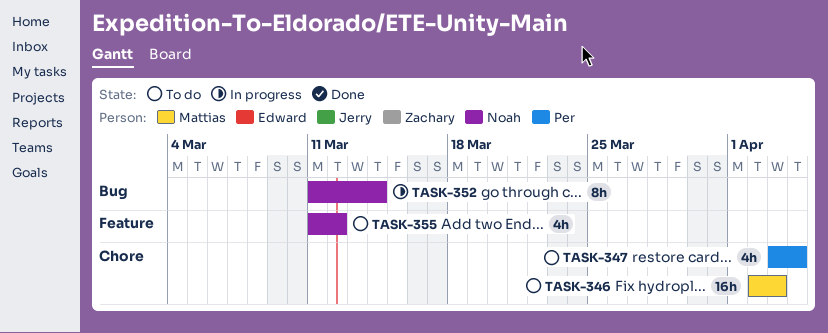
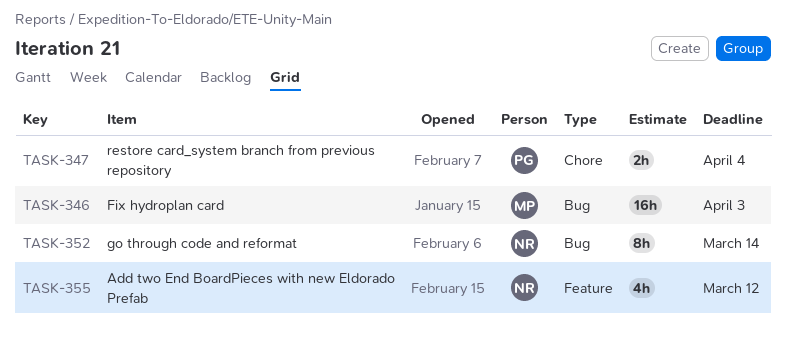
TASK-346, label: Chore -> Bug
TASK-347, estimate: 4h -> 2h

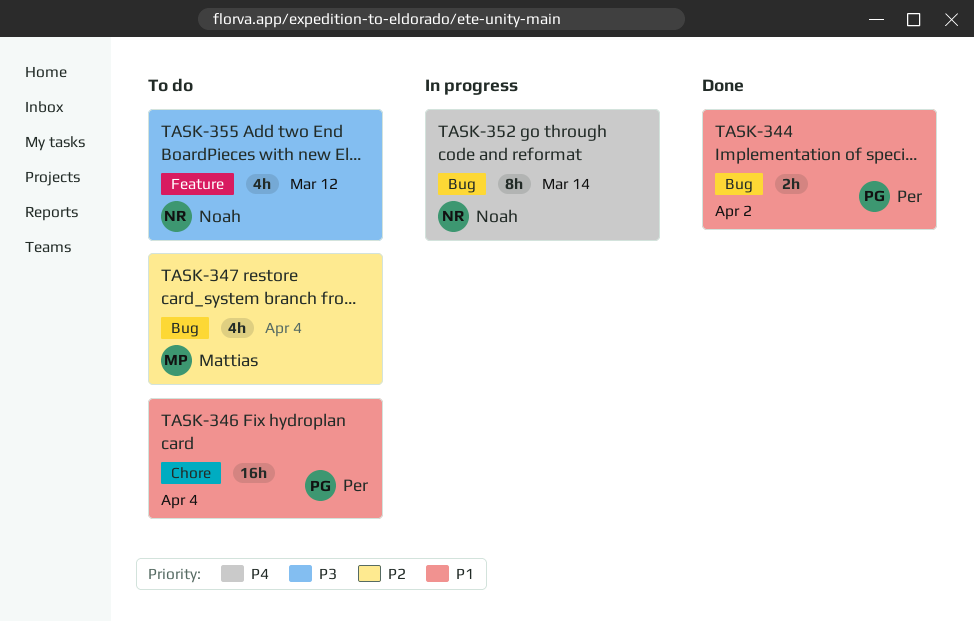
TASK-344: none -> present
TASK-346, owner: Mattias -> Per
TASK-346, label: Bug -> Chore
TASK-346, due: Apr 3 -> Apr 4
TASK-347, owner: Per -> Mattias
TASK-347, label: Chore -> Bug
TASK-347, estimate: 2h -> 4h

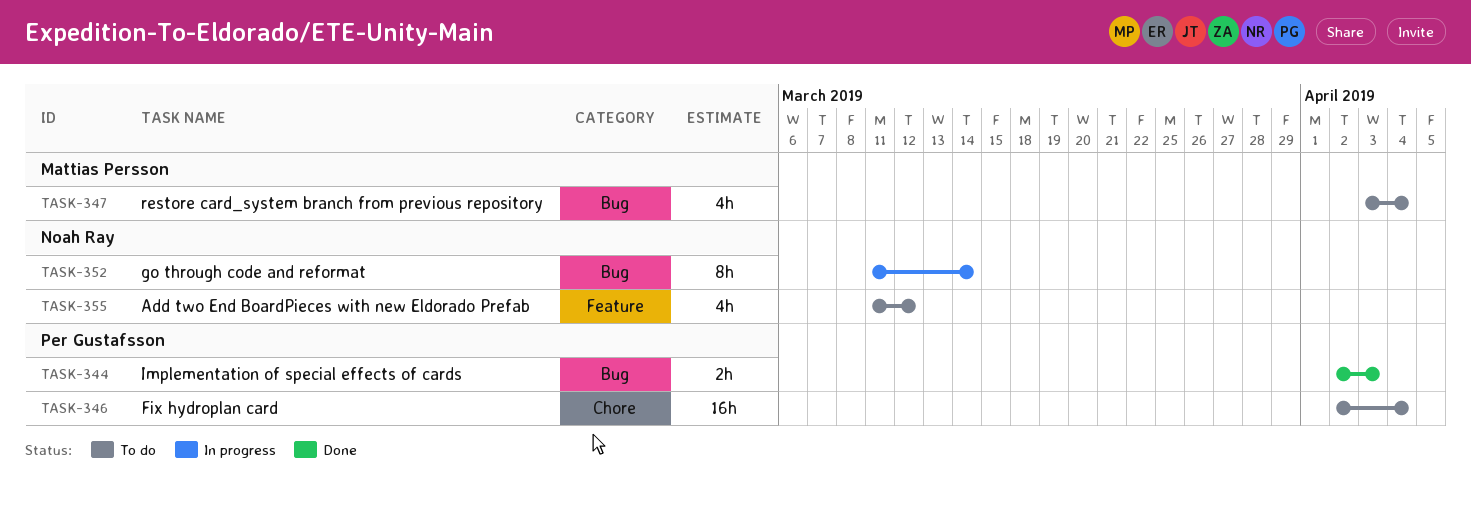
TASK-344, due: Apr 2 -> Apr 3

